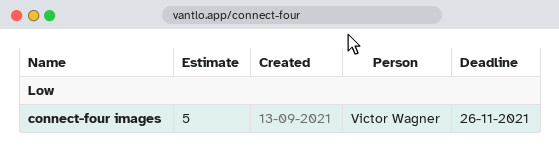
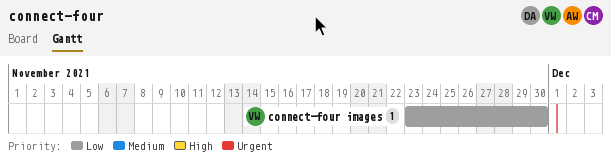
connect-four images, estimate: 5 -> 1
connect-four images, due: Nov 26 -> Nov 30

